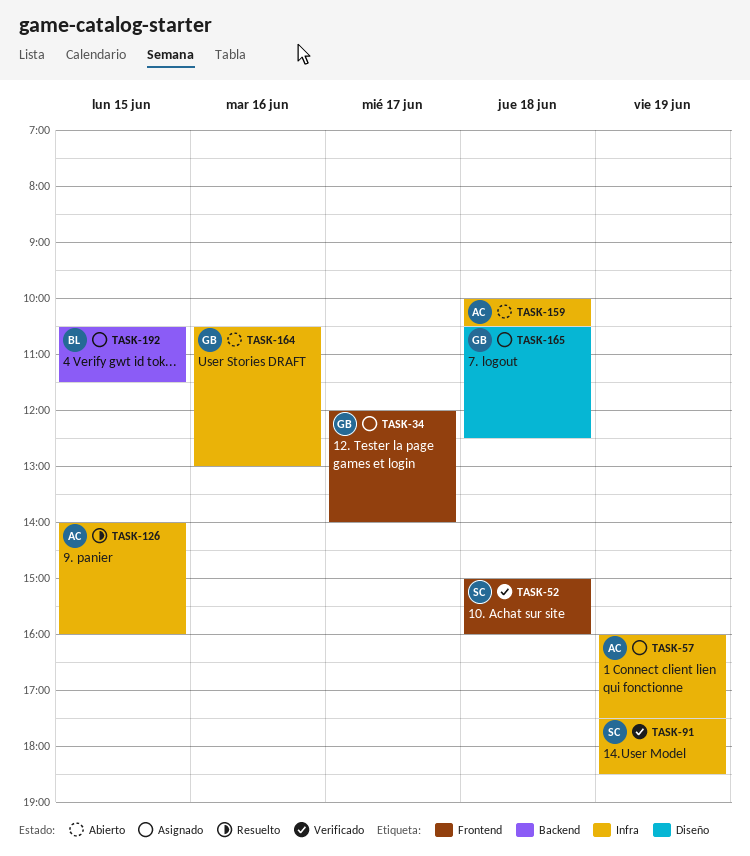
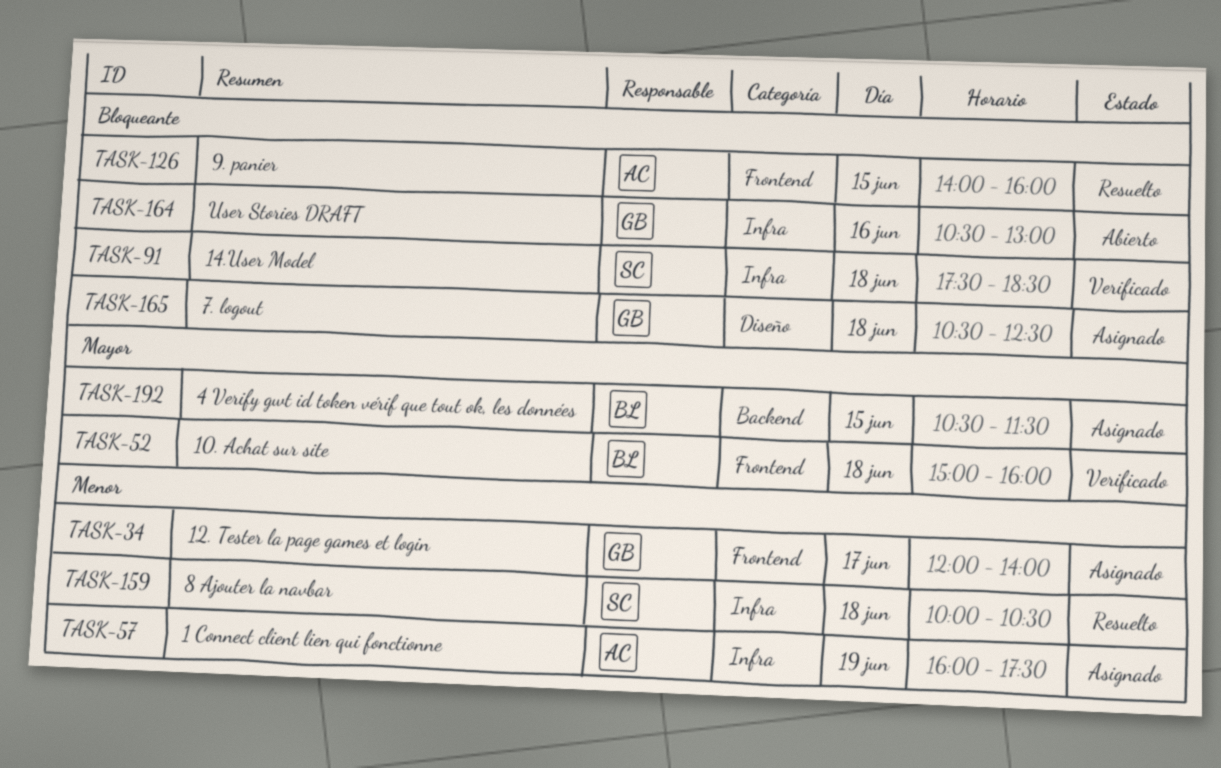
TASK-52, owner: SC -> BL
TASK-91, day: Jun 19 -> Jun 18
TASK-126, label: Infra -> Frontend
TASK-159, status: Abierto -> Resuelto
TASK-159, owner: AC -> SC

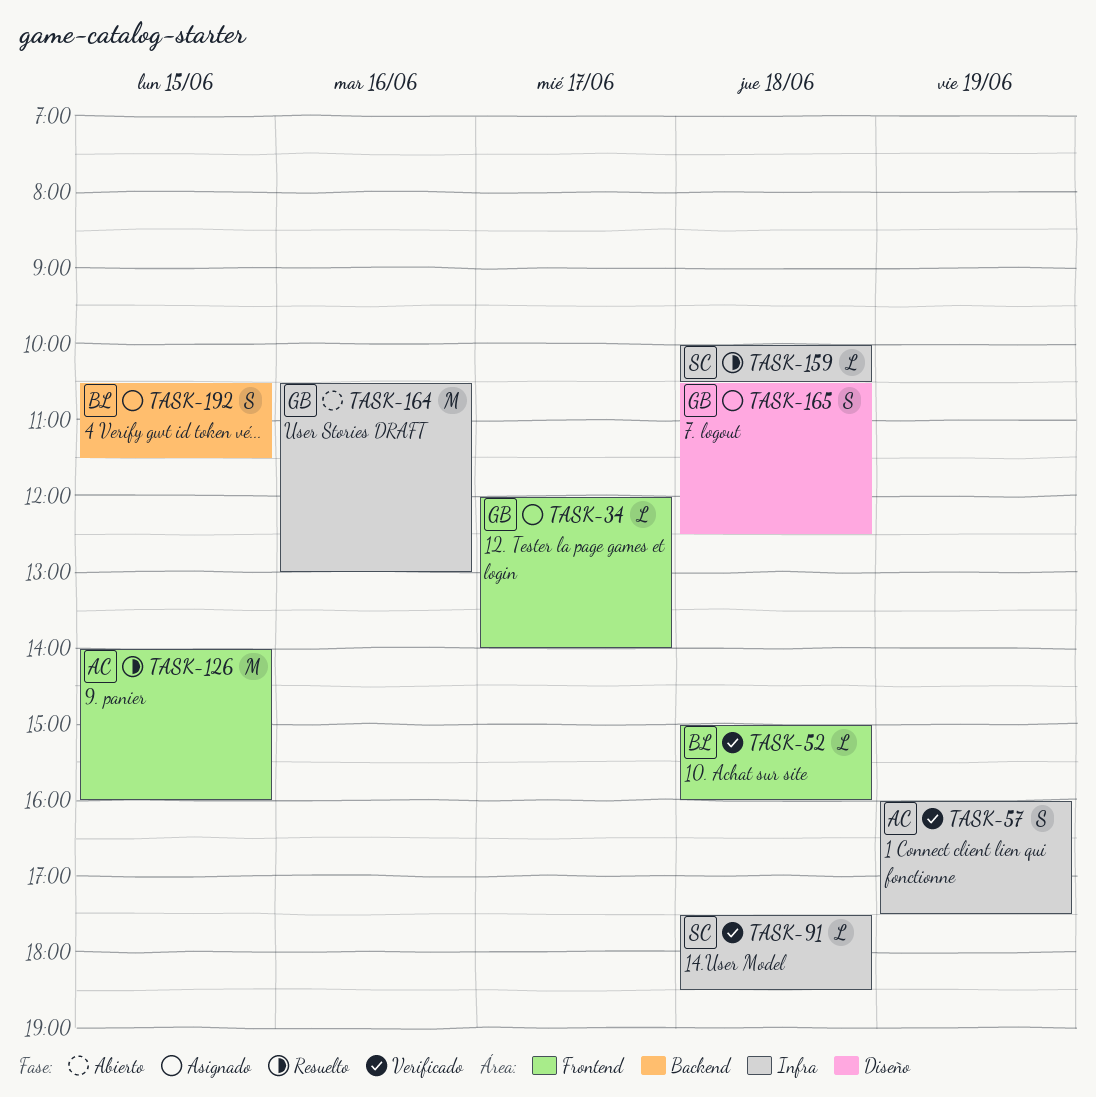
TASK-57, status: Asignado -> Verificado

